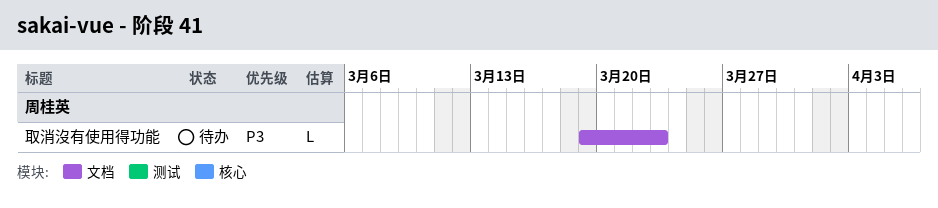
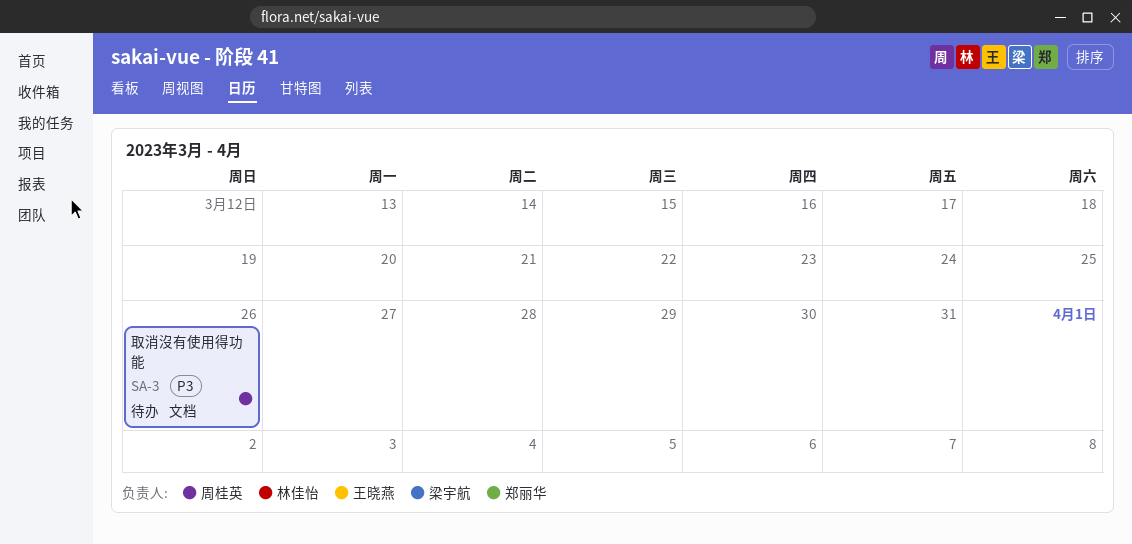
取消沒有使用得功能, due: Mar 23 -> Mar 26

